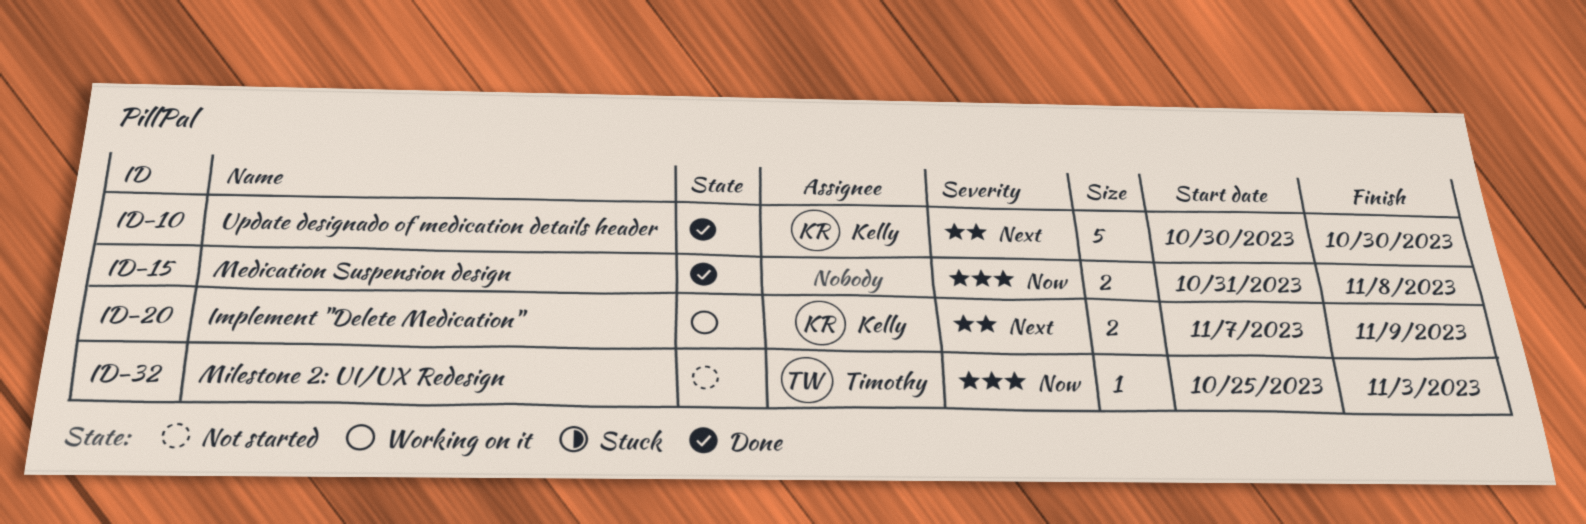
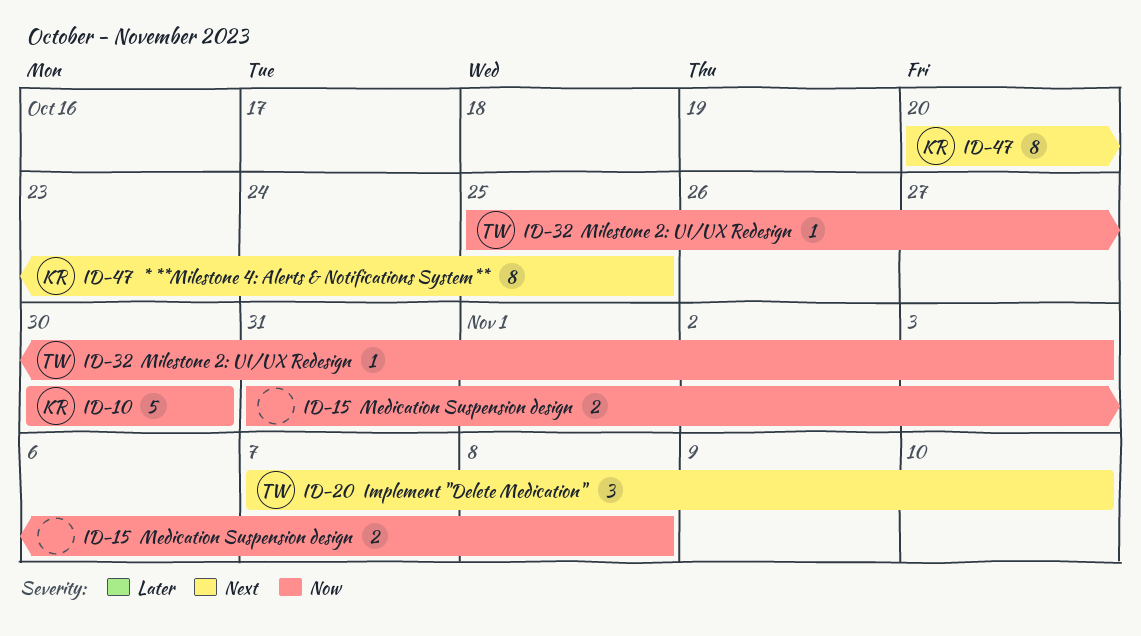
ID-10, priority: Next -> Now
ID-20, owner: Kelly -> Timothy
ID-20, estimate: 2 -> 3
ID-20, due: Nov 9 -> Nov 10
ID-47: none -> present

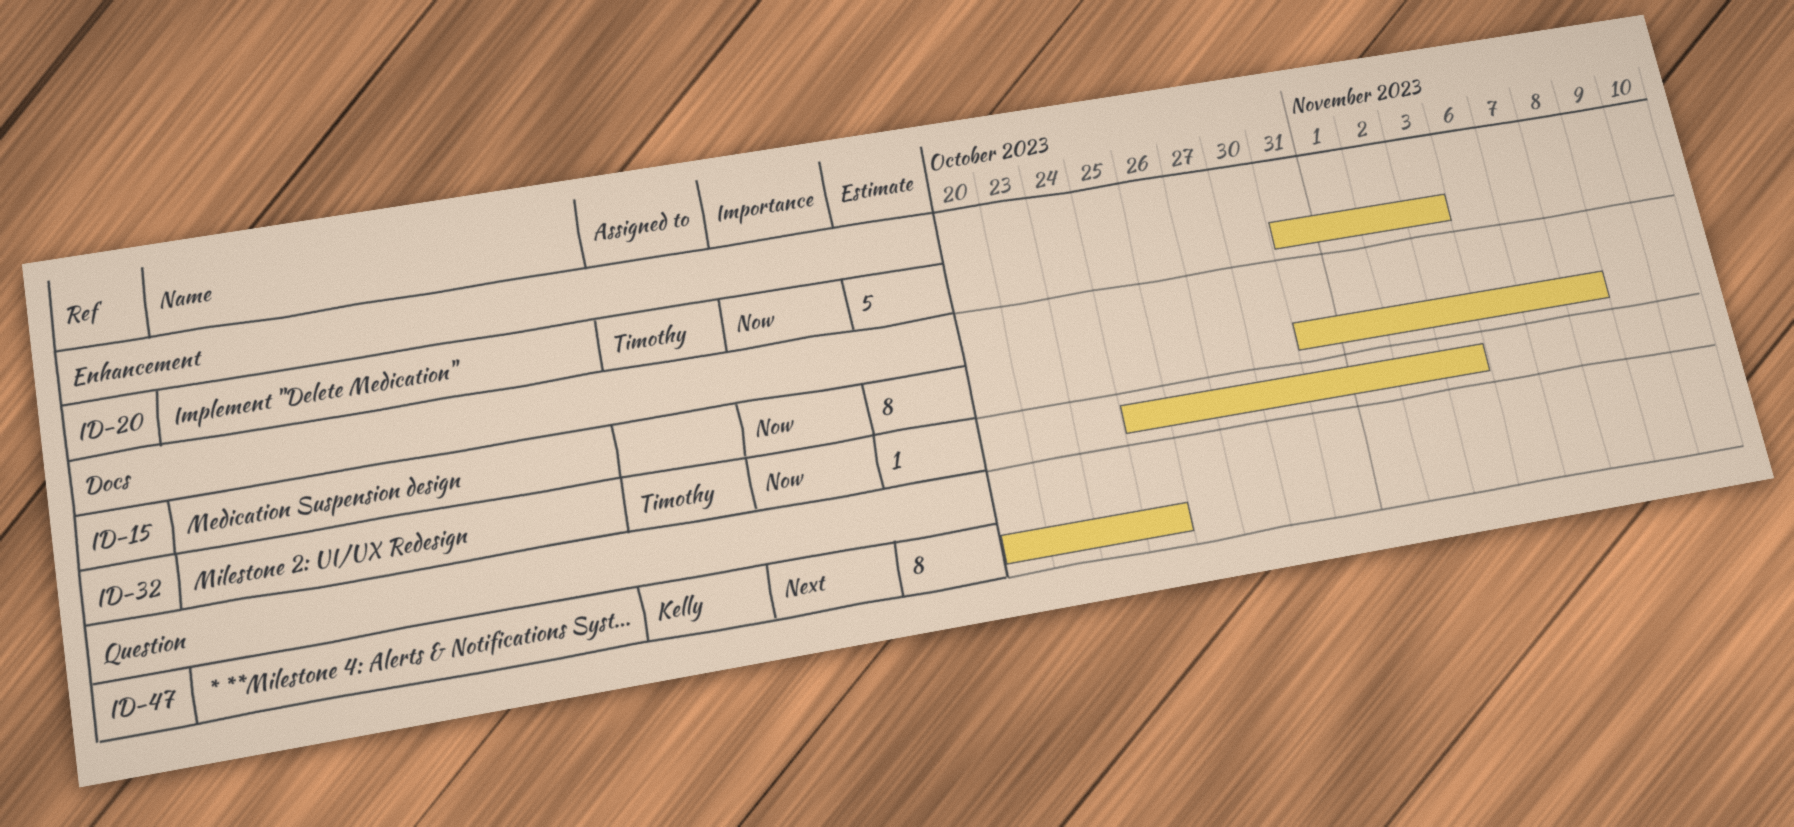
ID-10: present -> none
ID-15, estimate: 2 -> 8
ID-20, priority: Next -> Now
ID-20, estimate: 3 -> 5
ID-20, start: Nov 7 -> Oct 31
ID-20, due: Nov 10 -> Nov 3

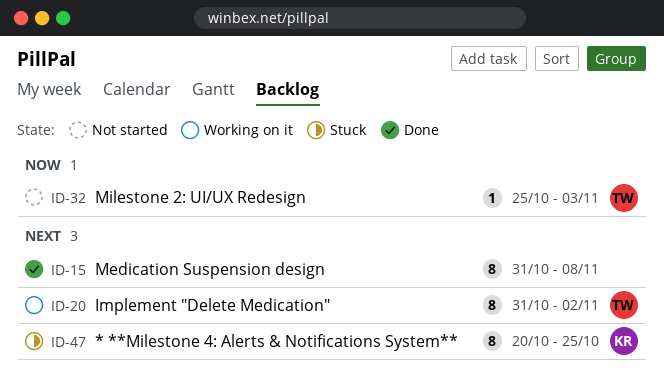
ID-15, priority: Now -> Next
ID-20, priority: Now -> Next
ID-20, estimate: 5 -> 8
ID-20, due: Nov 3 -> Nov 2

